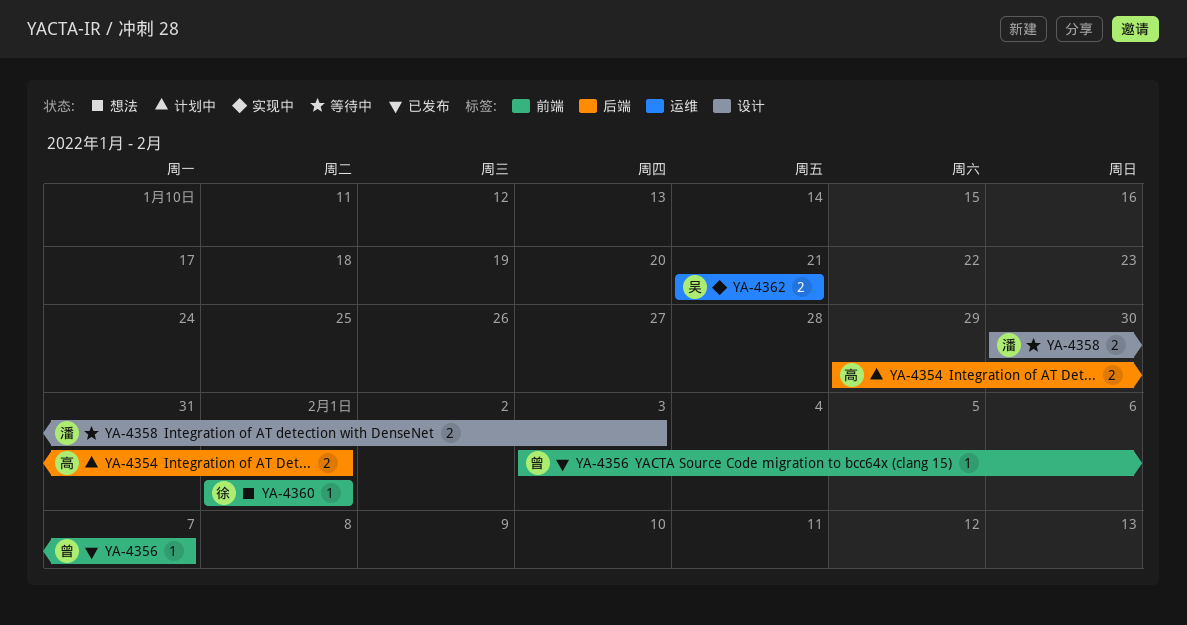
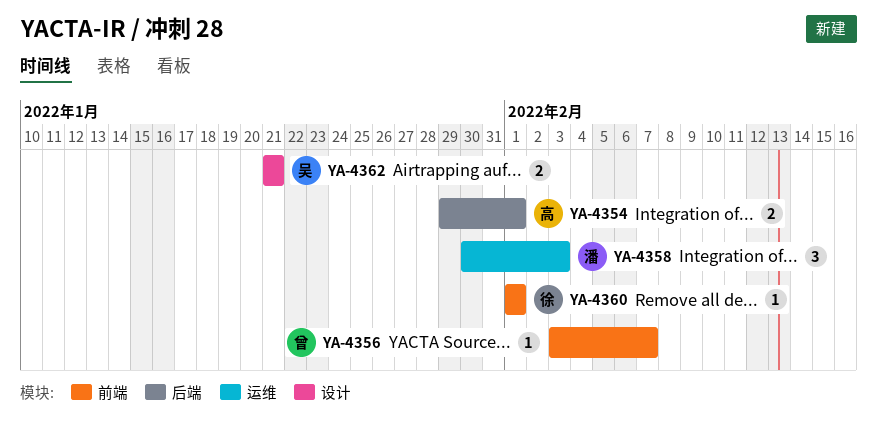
YA-4358, label: 设计 -> 运维
YA-4358, estimate: 2 -> 3
YA-4362, label: 运维 -> 设计

